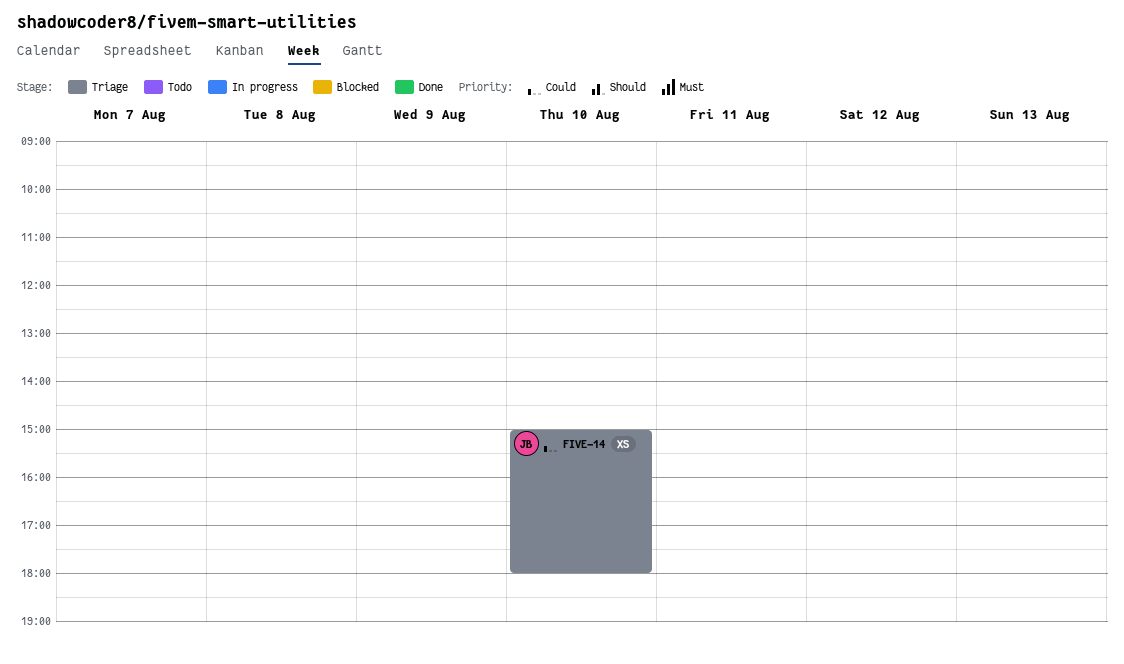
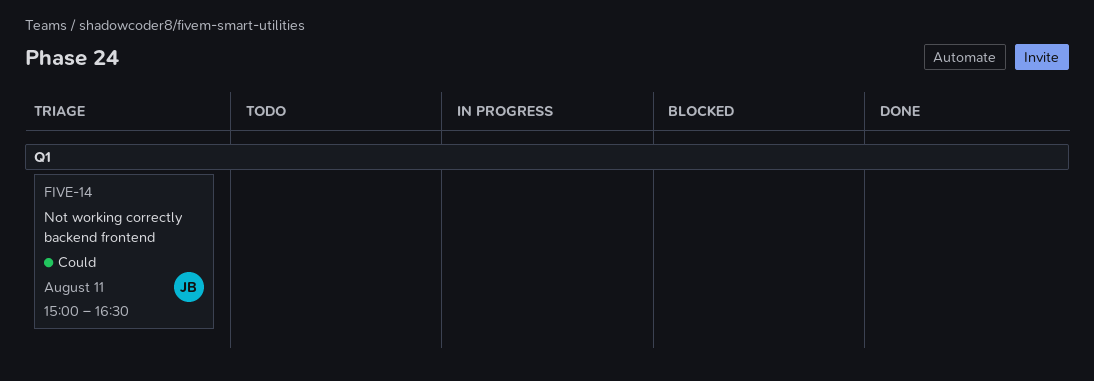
FIVE-14, day: Aug 10 -> Aug 11
FIVE-14, ends: 18:00 -> 16:30

